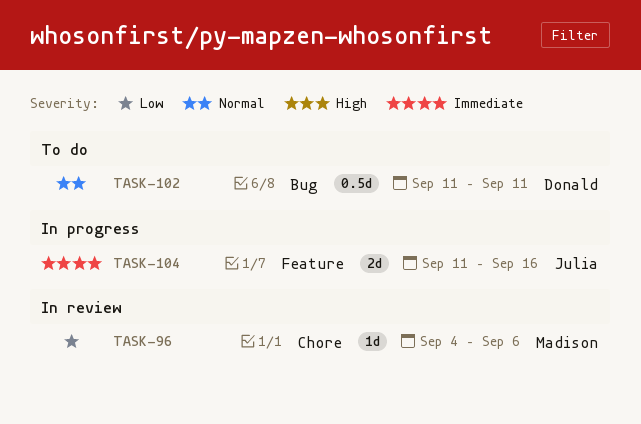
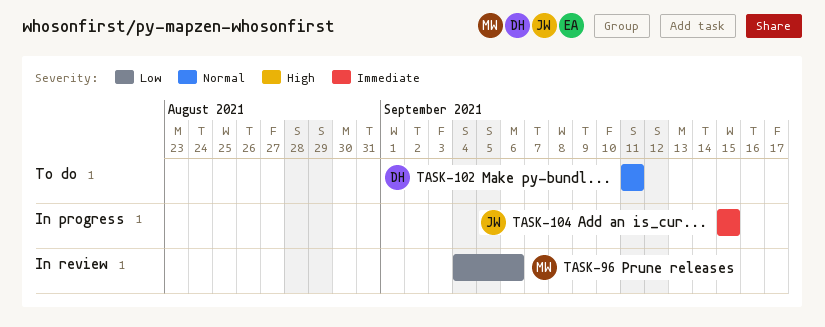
TASK-104, start: Sep 11 -> Sep 15
TASK-104, due: Sep 16 -> Sep 15

